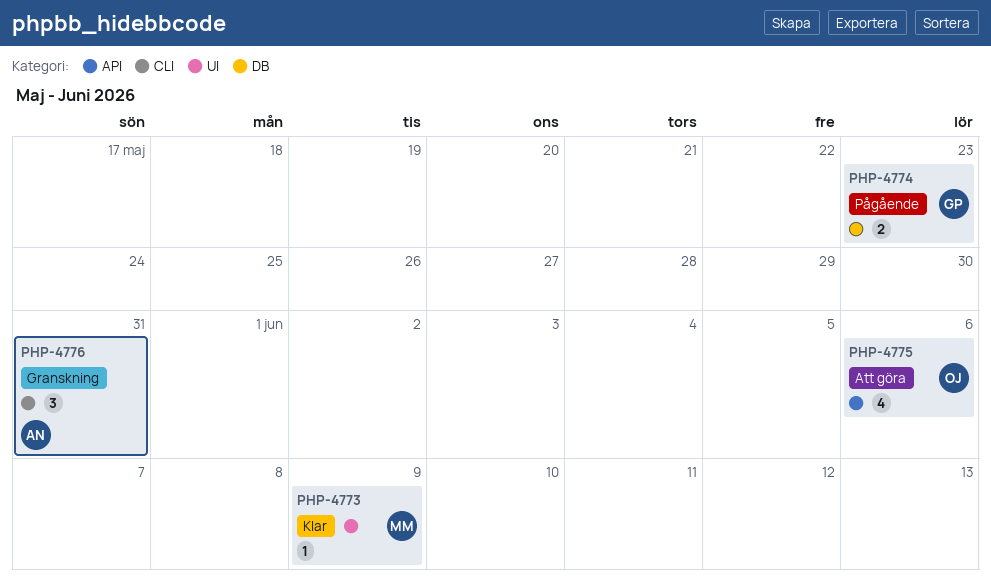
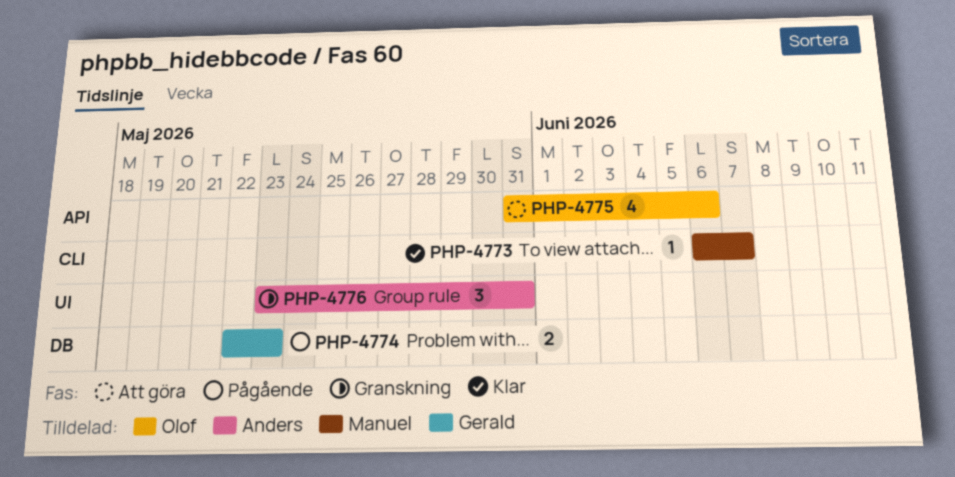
PHP-4773, label: UI -> CLI
PHP-4773, due: Jun 9 -> Jun 7
PHP-4776, label: CLI -> UI

